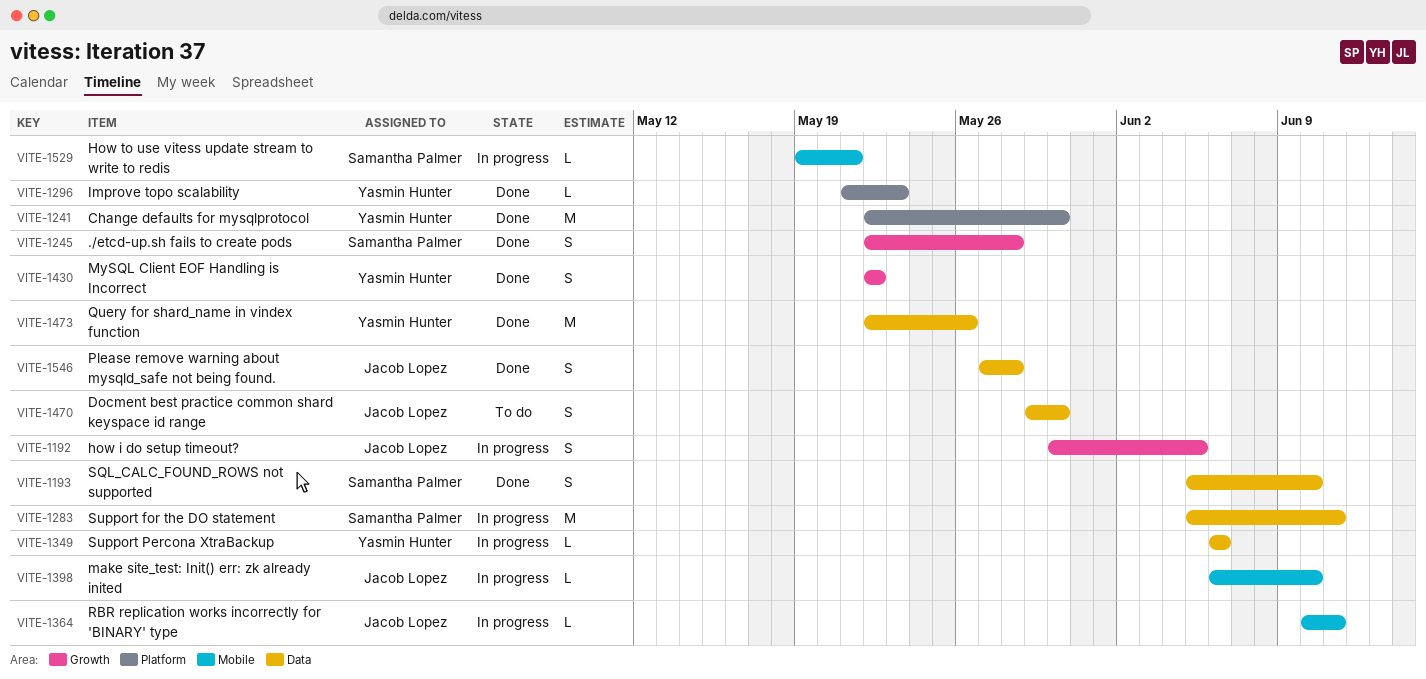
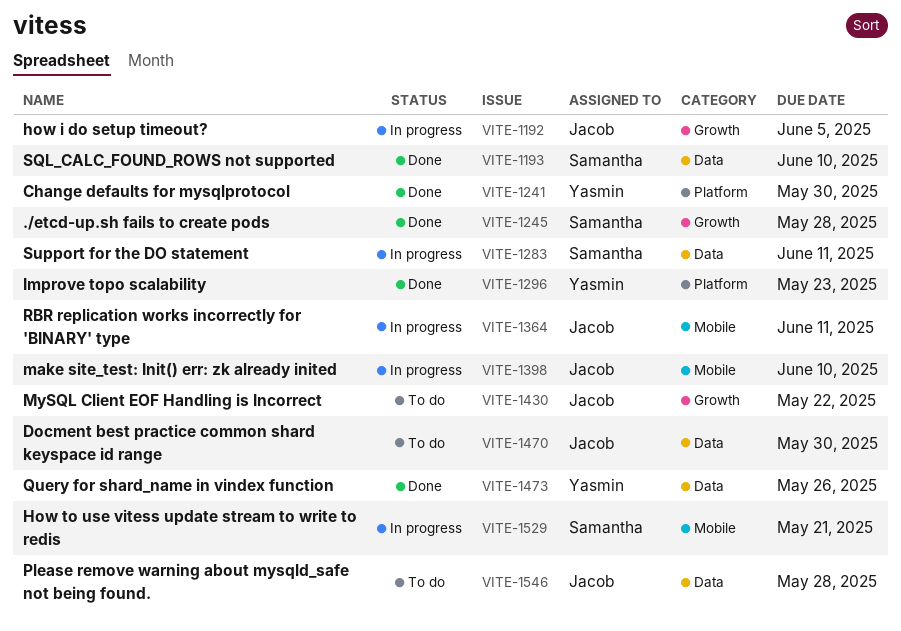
VITE-1349: present -> none
VITE-1430, status: Done -> To do
VITE-1430, owner: Yasmin Hunter -> Jacob Lopez
VITE-1546, status: Done -> To do

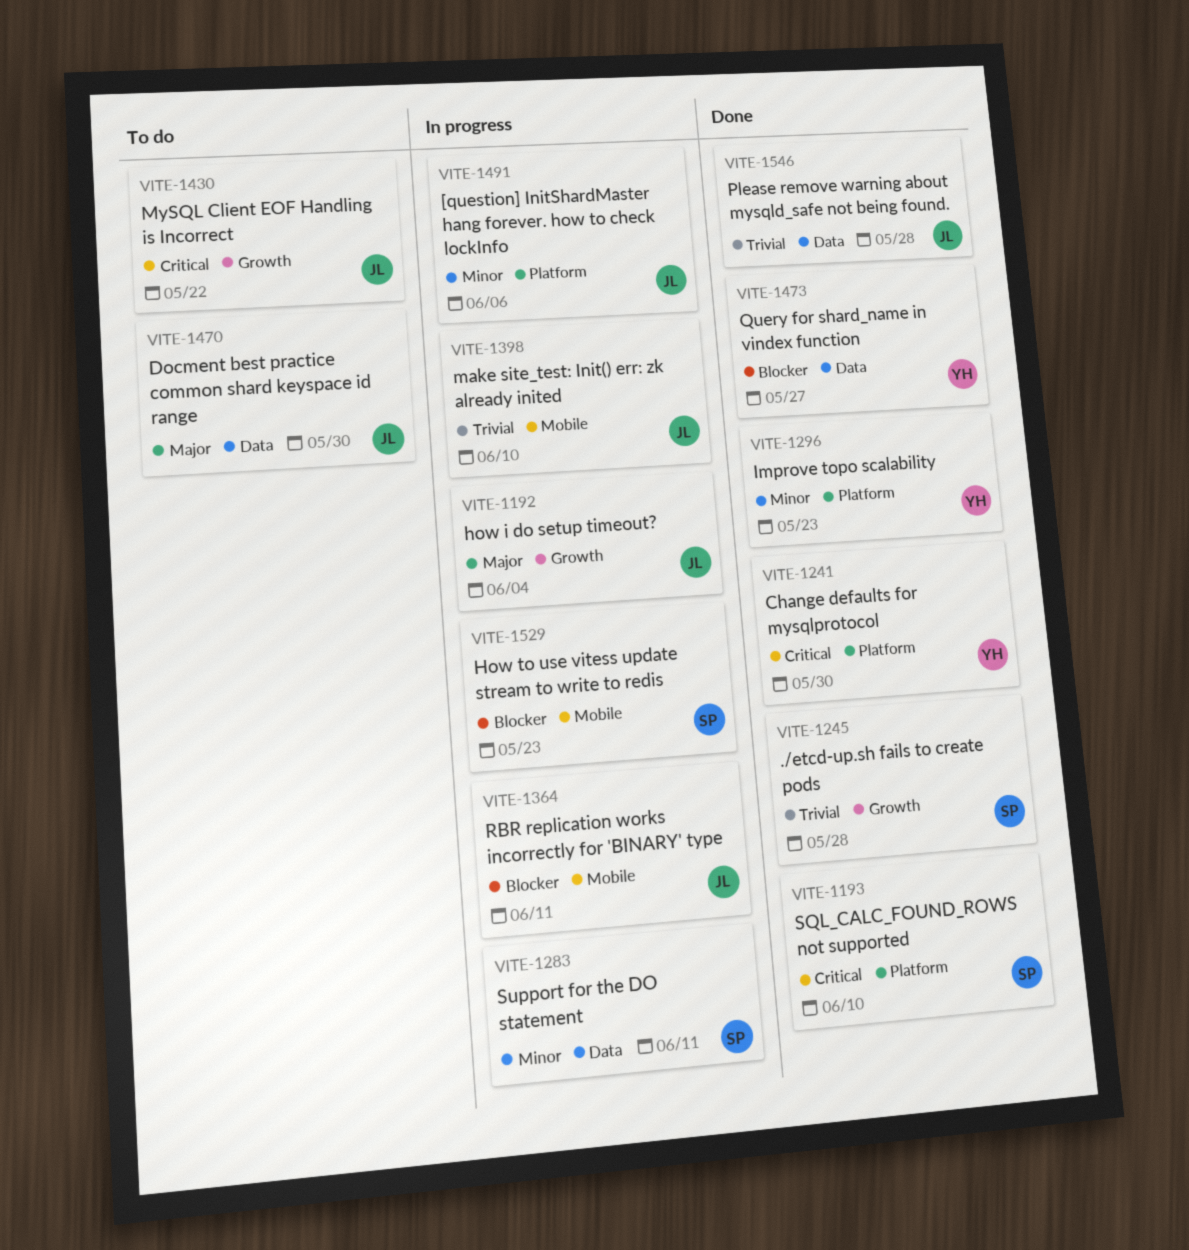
VITE-1192, due: Jun 5 -> Jun 4
VITE-1193, label: Data -> Platform
VITE-1473, due: May 26 -> May 27
VITE-1491: none -> present
VITE-1529, due: May 21 -> May 23
VITE-1546, status: To do -> Done

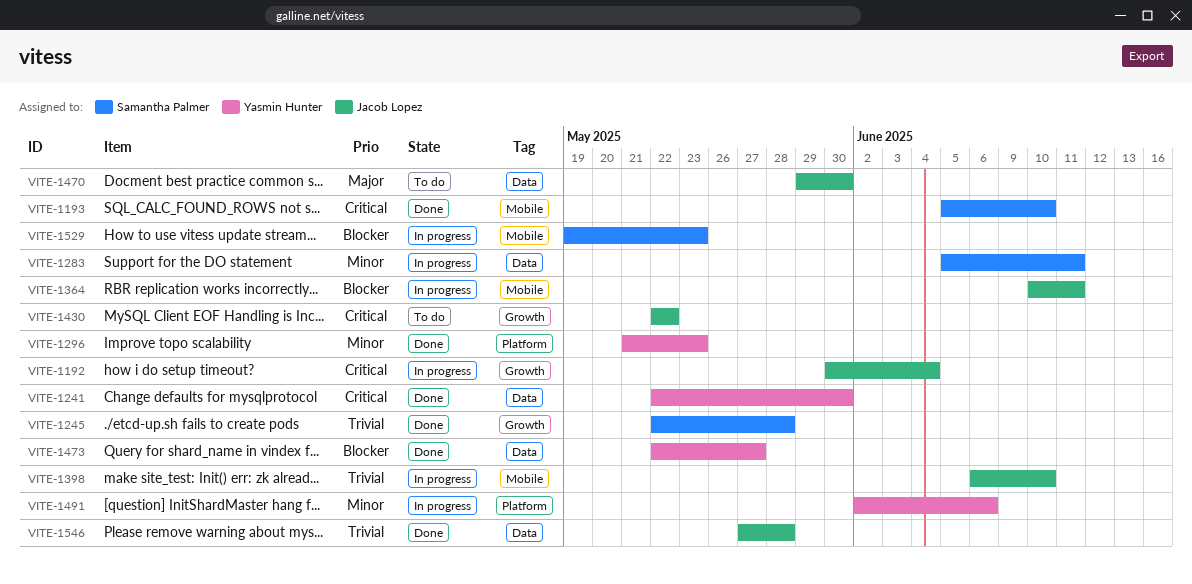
VITE-1192, priority: Major -> Critical
VITE-1193, label: Platform -> Mobile
VITE-1241, label: Platform -> Data
VITE-1491, owner: Jacob Lopez -> Yasmin Hunter

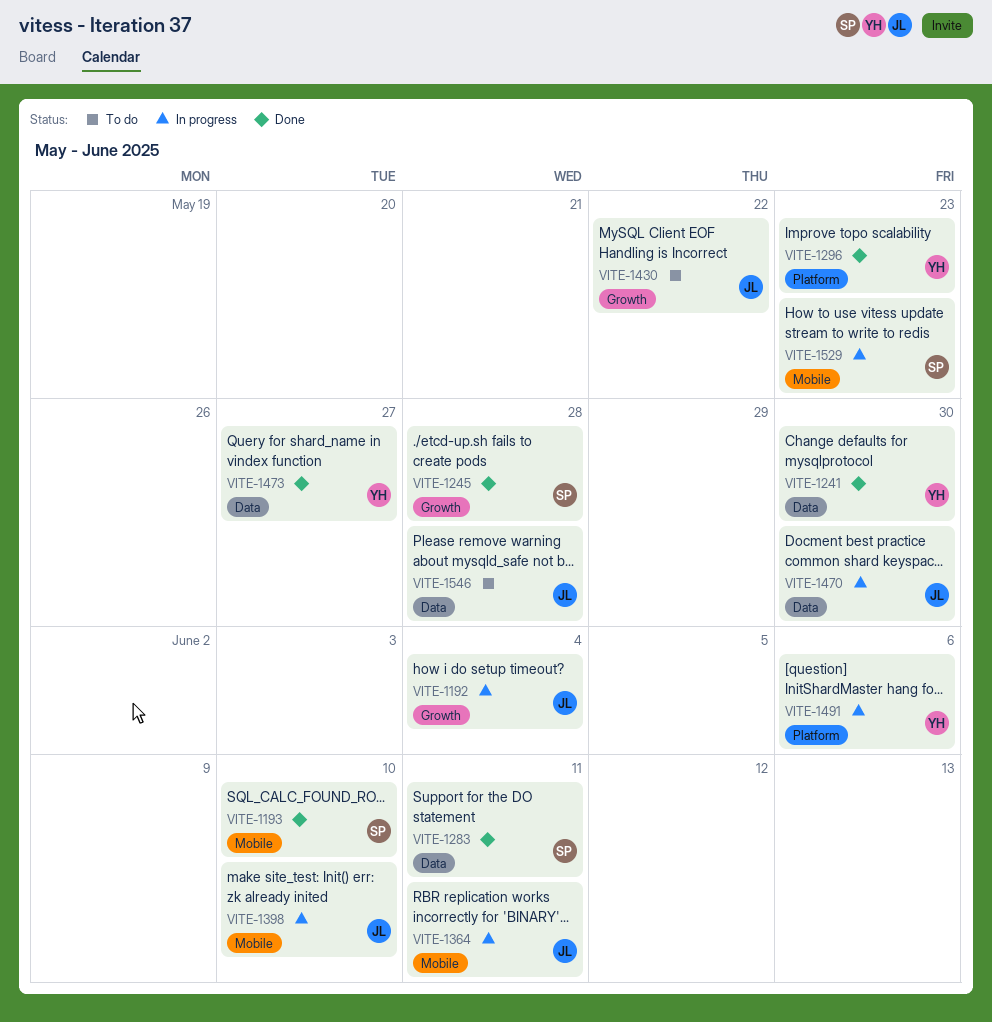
VITE-1283, status: In progress -> Done
VITE-1470, status: To do -> In progress
VITE-1546, status: Done -> To do

